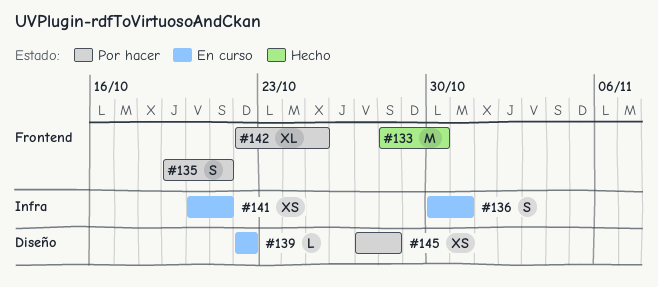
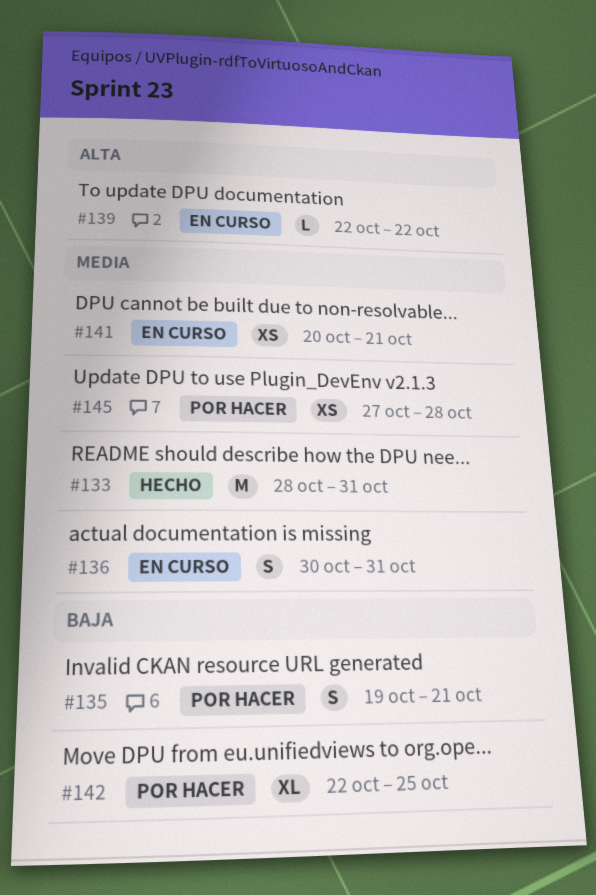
#133, due: Oct 30 -> Oct 31

